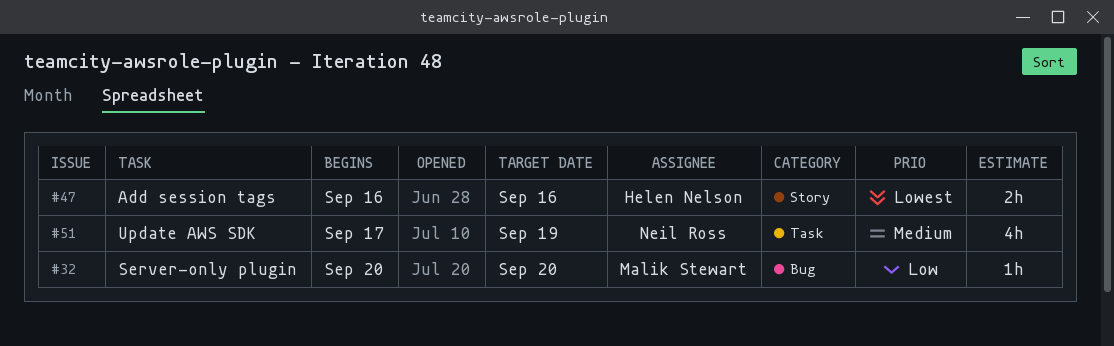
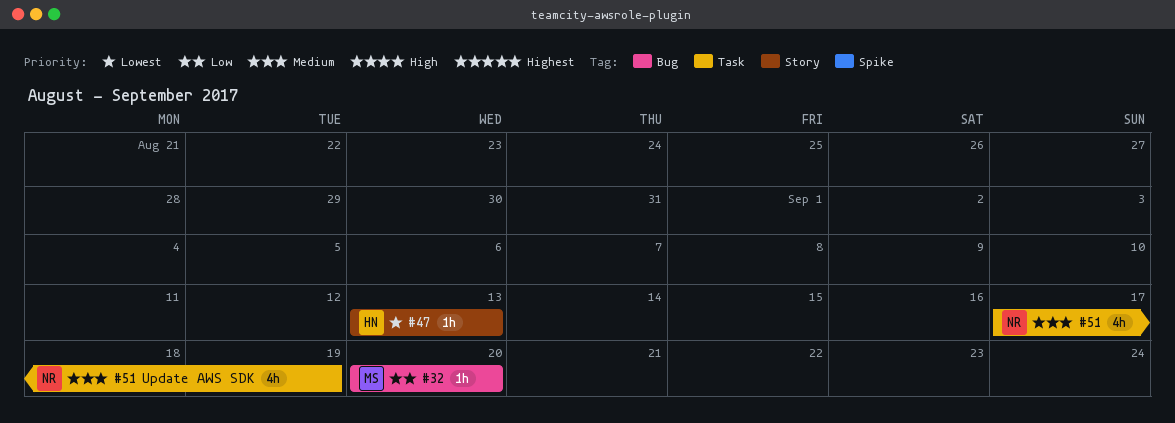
#47, estimate: 2h -> 1h
#47, start: Sep 16 -> Sep 13
#47, due: Sep 16 -> Sep 13

